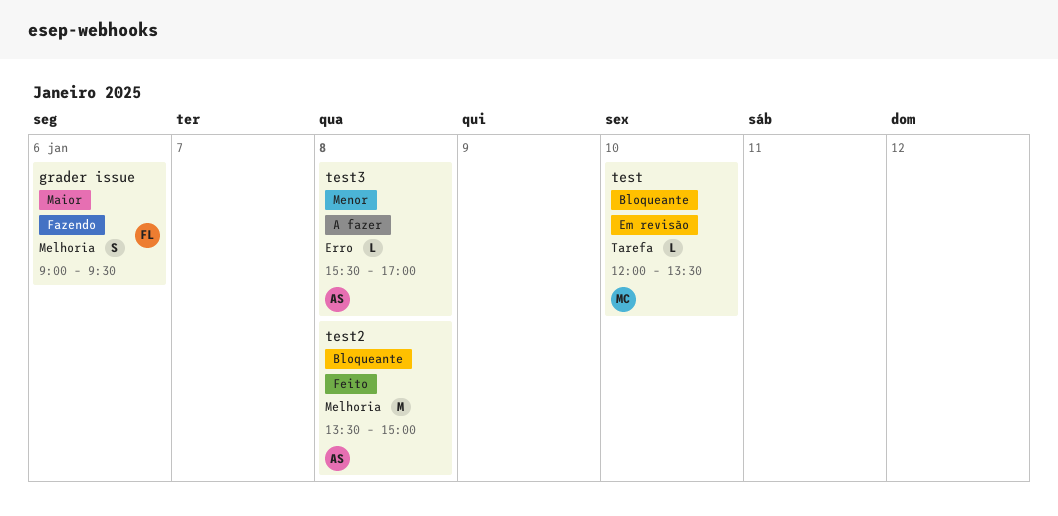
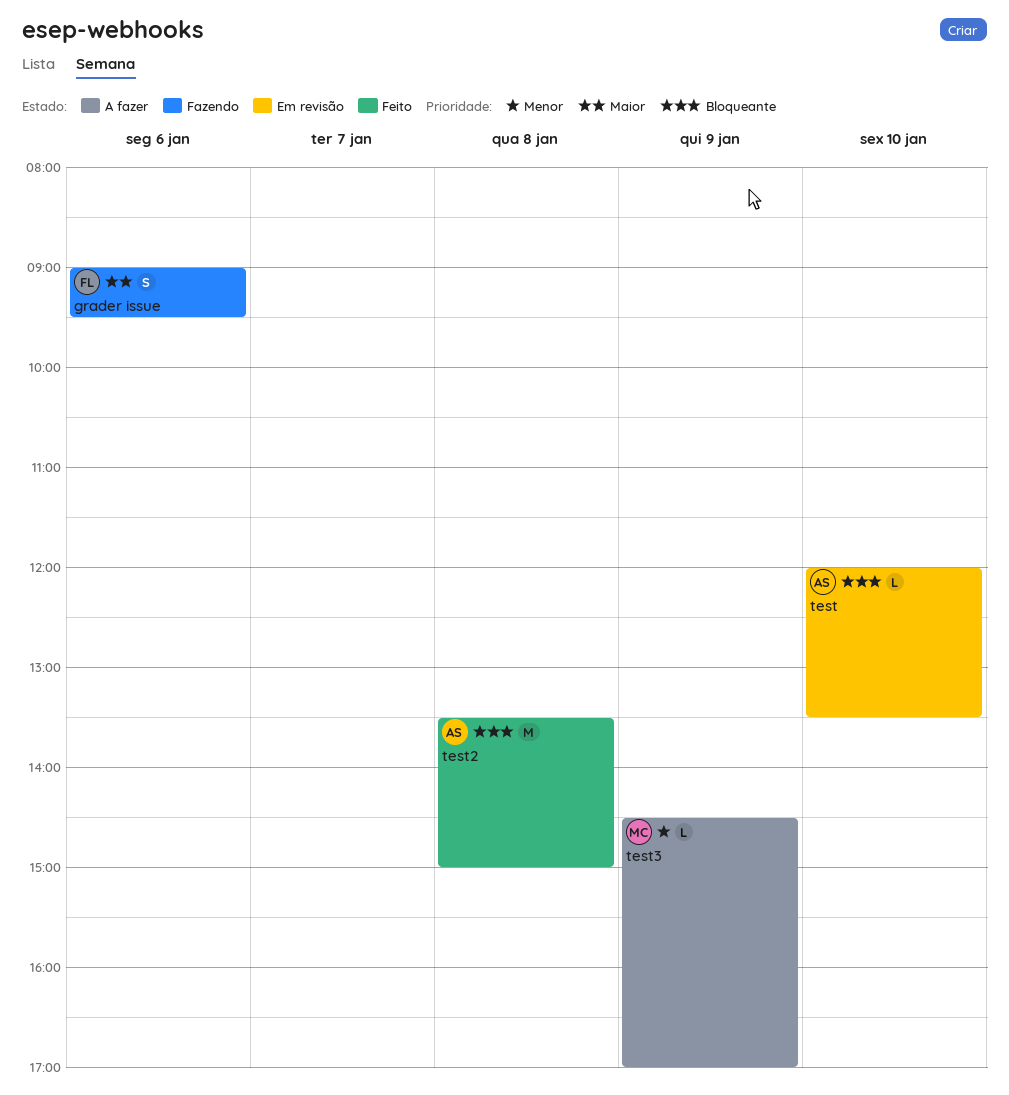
test, owner: MC -> AS
test3, owner: AS -> MC
test3, day: Jan 8 -> Jan 9
test3, begins: 15:30 -> 14:30

